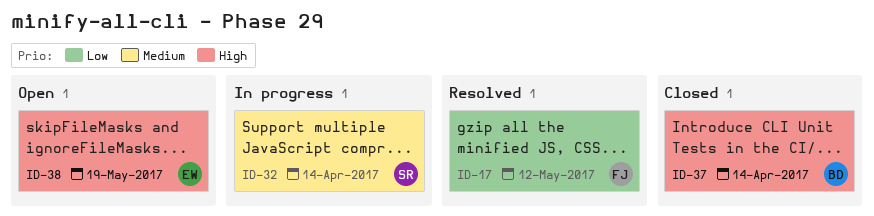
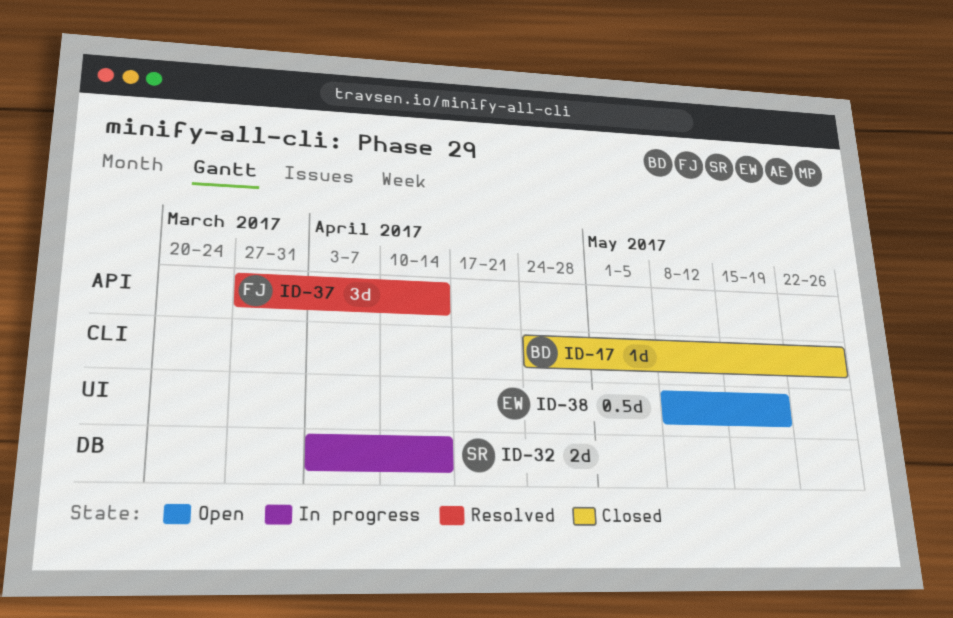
ID-17, status: Resolved -> Closed
ID-17, owner: FJ -> BD
ID-17, due: May 12 -> May 26
ID-37, status: Closed -> Resolved
ID-37, owner: BD -> FJ

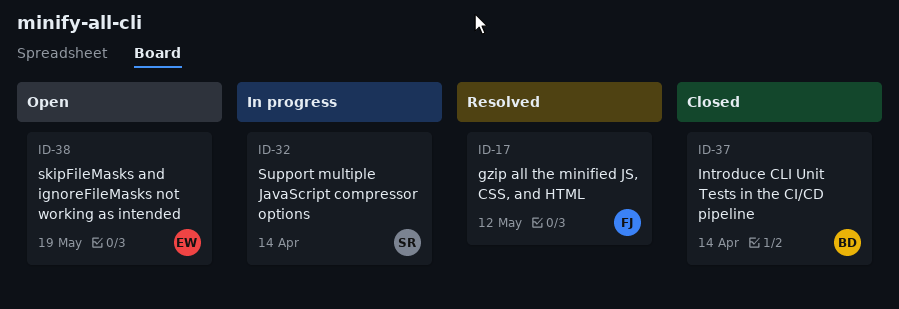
ID-17, status: Closed -> Resolved
ID-17, owner: BD -> FJ
ID-17, due: May 26 -> May 12
ID-37, status: Resolved -> Closed
ID-37, owner: FJ -> BD

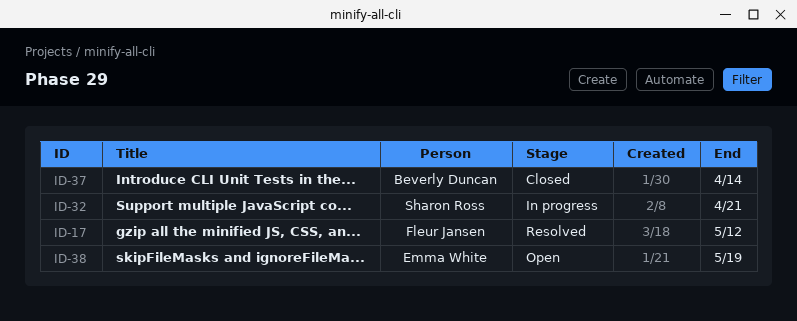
ID-32, due: Apr 14 -> Apr 21

